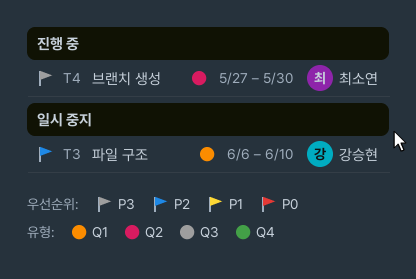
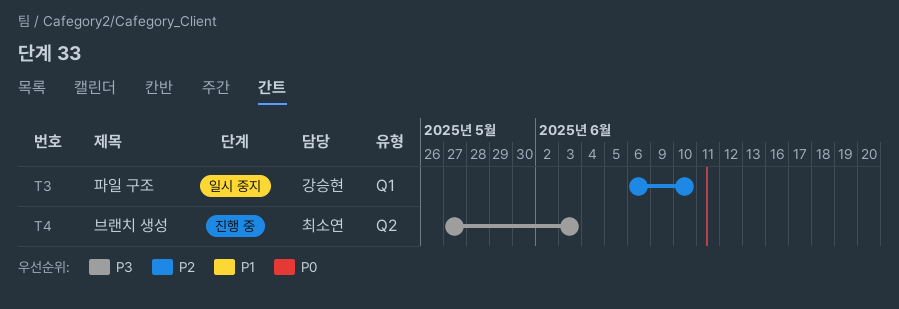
T4, due: May 30 -> Jun 3

